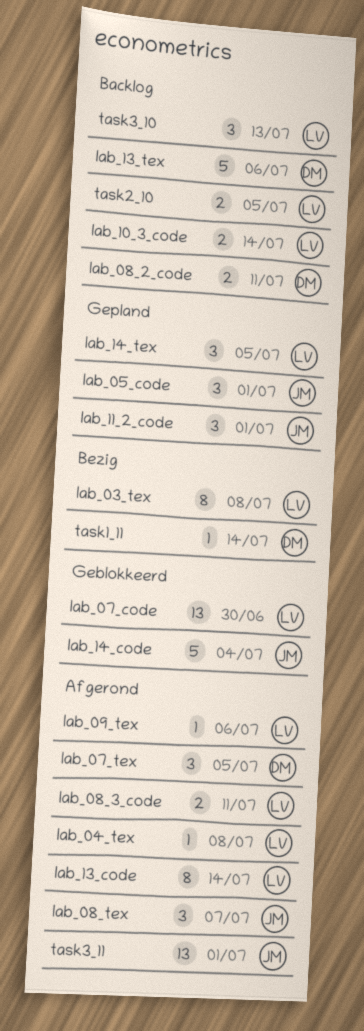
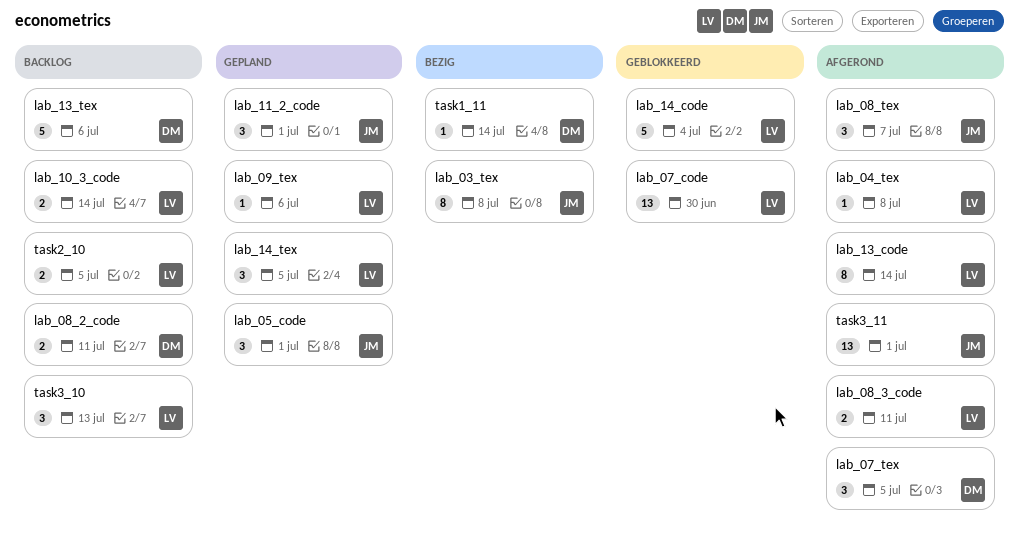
lab_03_tex, owner: LV -> JM
lab_09_tex, status: Afgerond -> Gepland
lab_14_code, owner: JM -> LV

